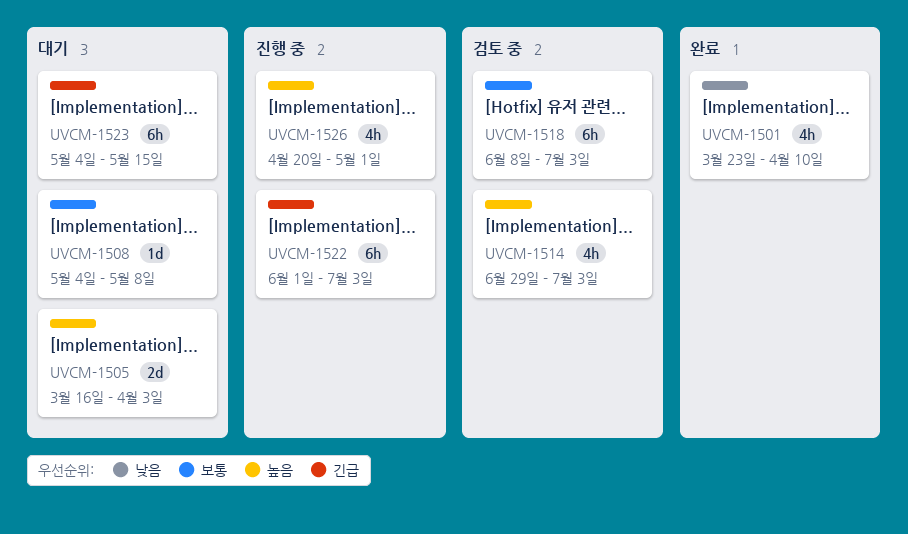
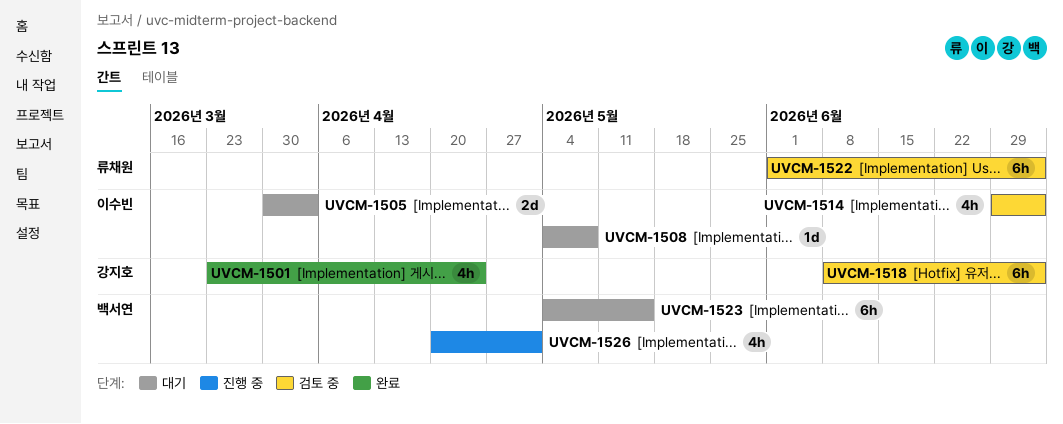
UVCM-1501, due: Apr 10 -> Apr 24
UVCM-1505, start: Mar 16 -> Mar 30
UVCM-1522, status: 진행 중 -> 검토 중

